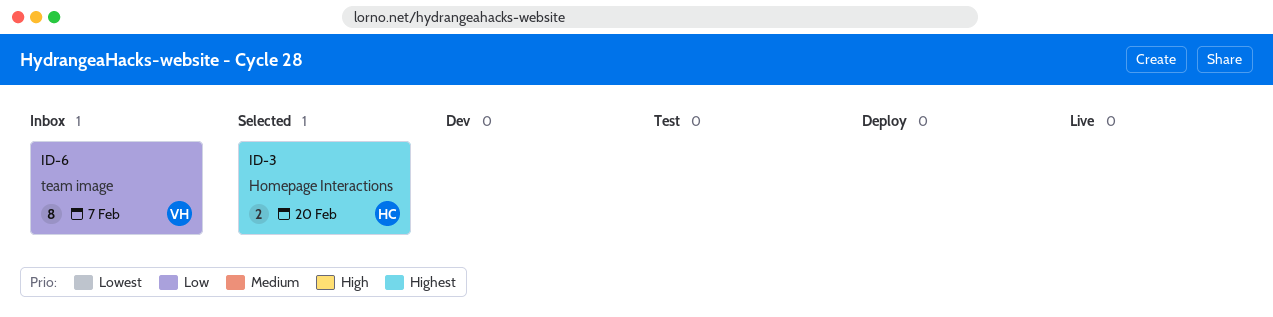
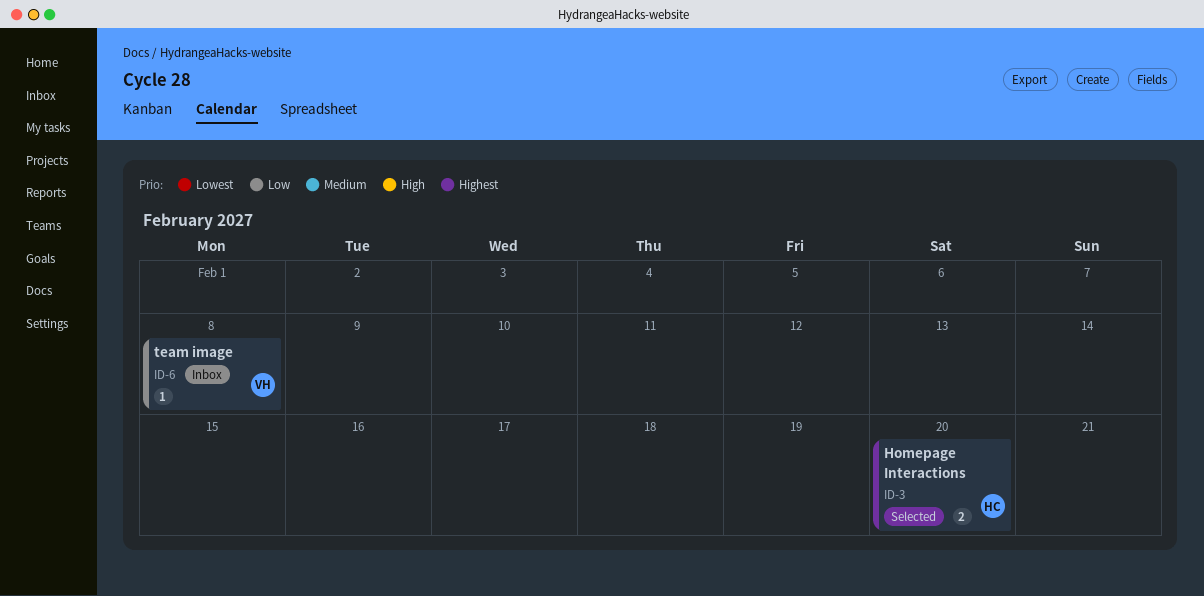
ID-6, estimate: 8 -> 1
ID-6, due: Feb 7 -> Feb 8

